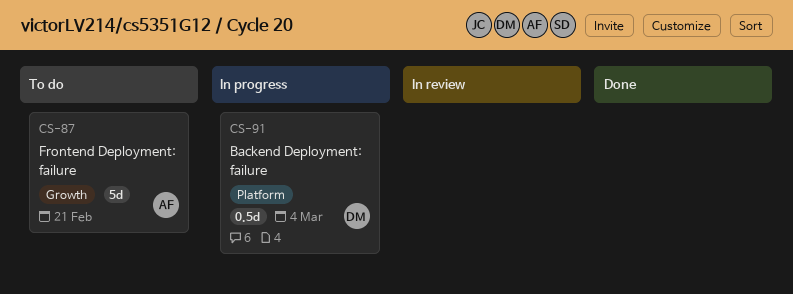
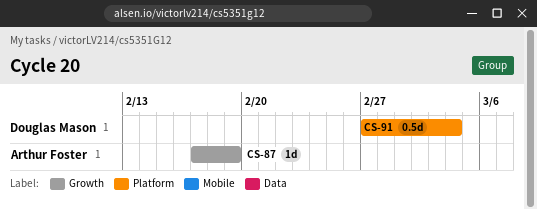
CS-87, estimate: 5d -> 1d
CS-87, due: Feb 21 -> Feb 19

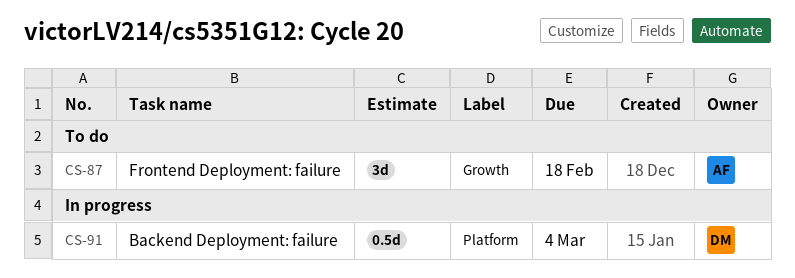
CS-87, estimate: 1d -> 3d
CS-87, due: Feb 19 -> Feb 18

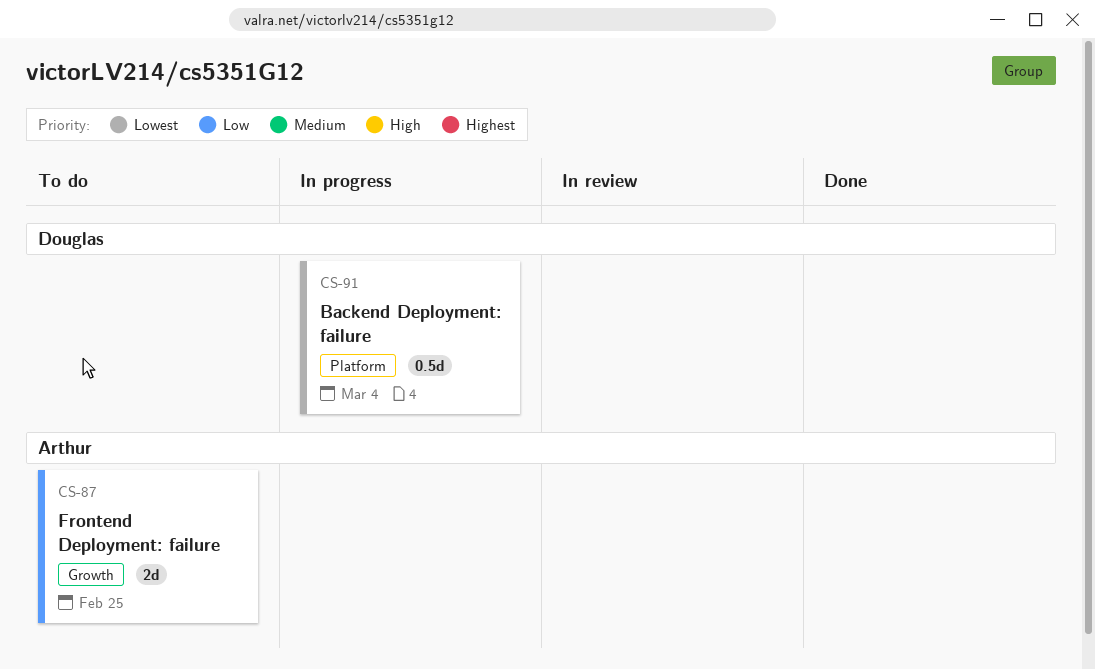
CS-87, estimate: 3d -> 2d
CS-87, due: Feb 18 -> Feb 25

